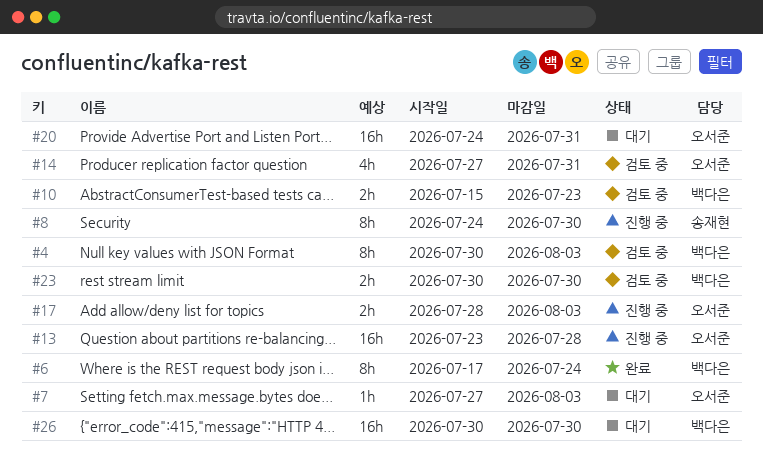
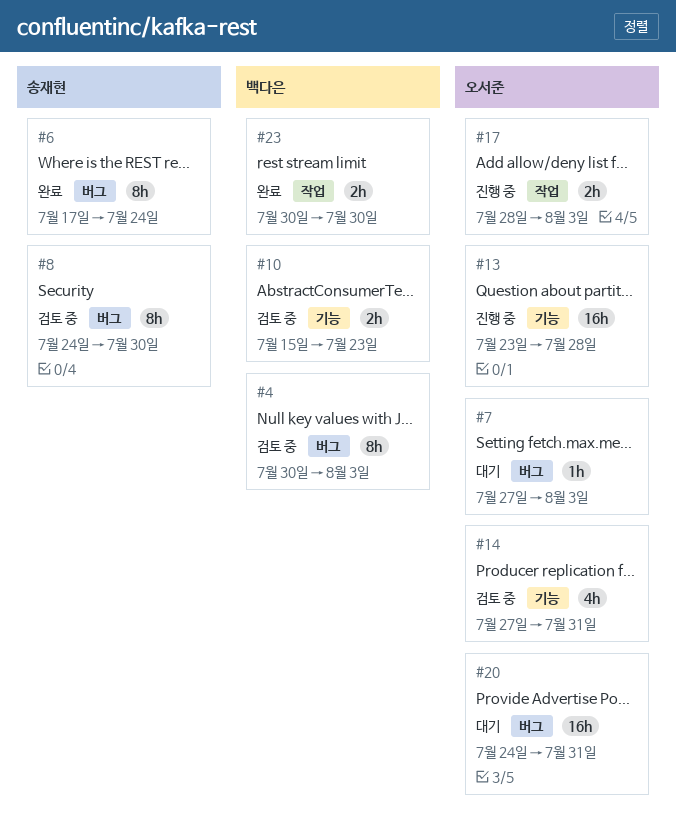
#6, owner: 백다은 -> 송재현
#8, status: 진행 중 -> 검토 중
#23, status: 검토 중 -> 완료
#26: present -> none

